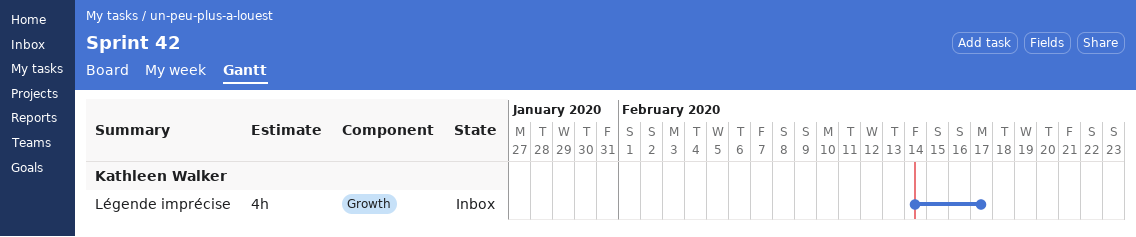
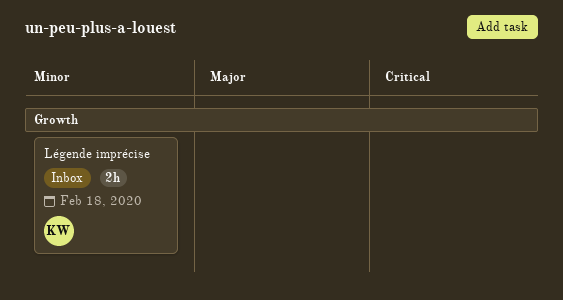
Légende imprécise, estimate: 4h -> 2h
Légende imprécise, due: Feb 17 -> Feb 18

